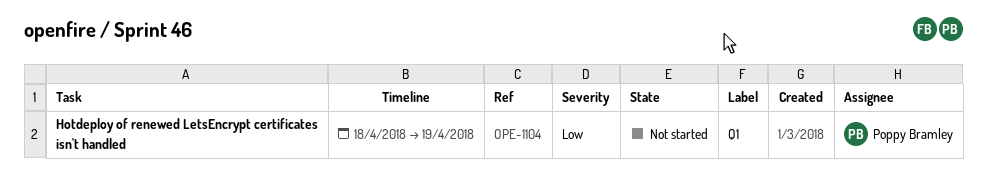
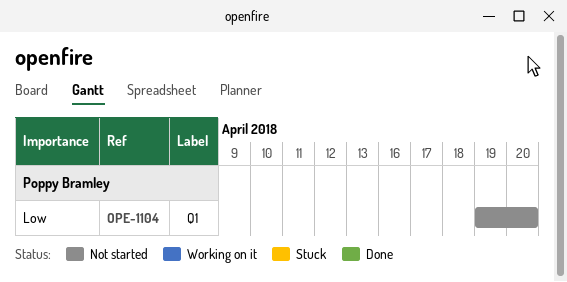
OPE-1104, start: Apr 18 -> Apr 19
OPE-1104, due: Apr 19 -> Apr 20

